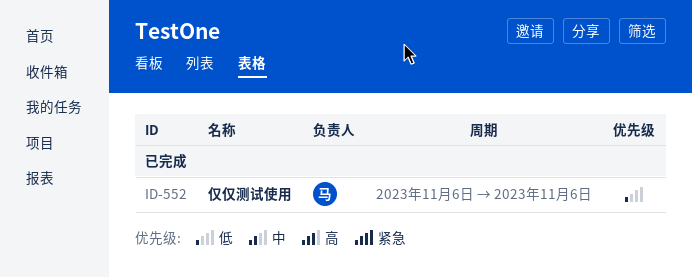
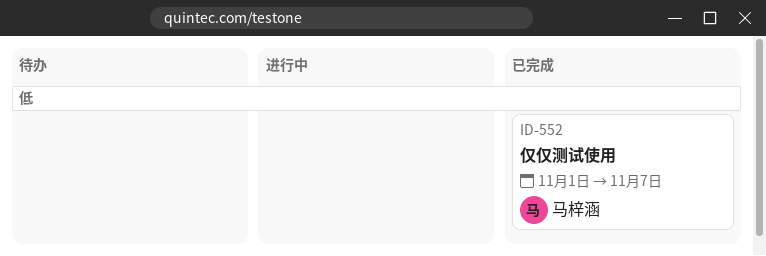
ID-552, start: Nov 6 -> Nov 1
ID-552, due: Nov 6 -> Nov 7

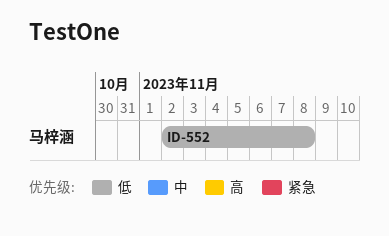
ID-552, start: Nov 1 -> Nov 2
ID-552, due: Nov 7 -> Nov 8

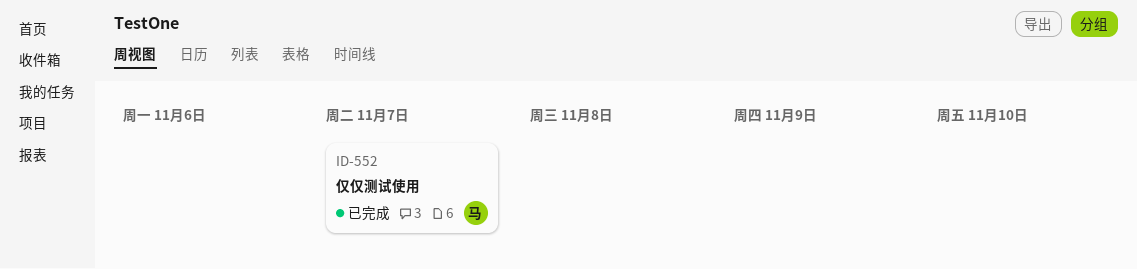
ID-552, due: Nov 8 -> Nov 7

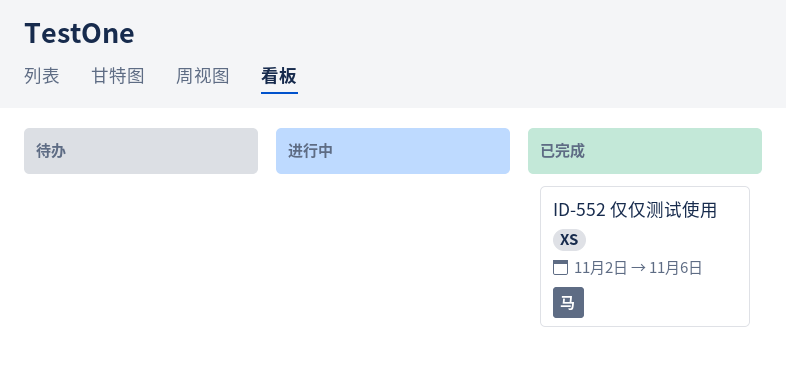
ID-552, due: Nov 7 -> Nov 6

